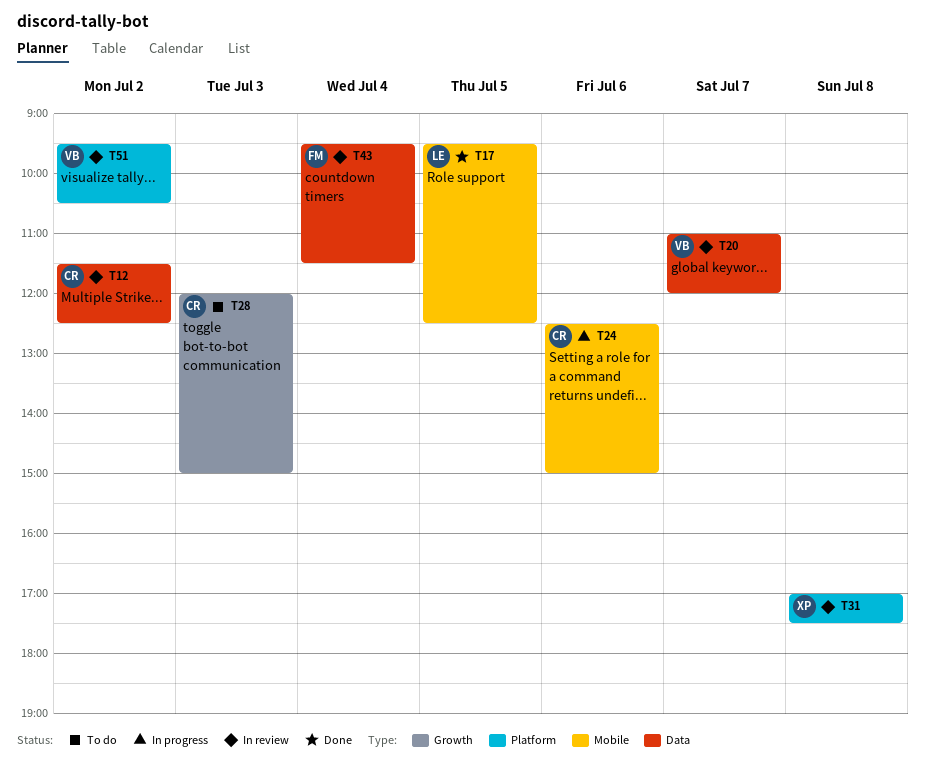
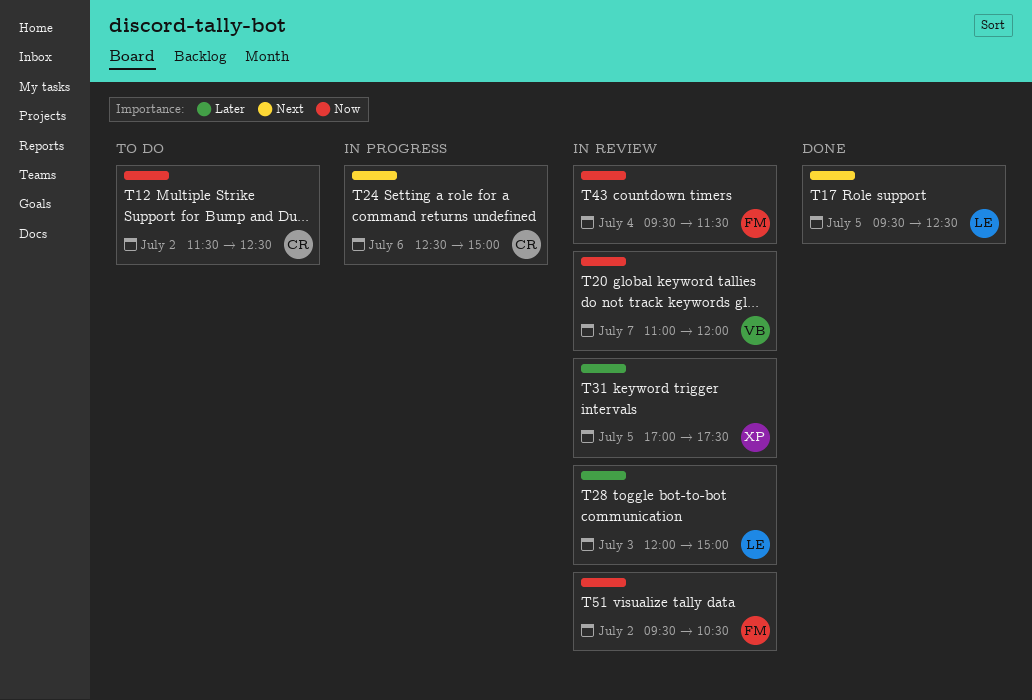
T12, status: In review -> To do
T28, status: To do -> In review
T28, owner: CR -> LE
T31, day: Jul 8 -> Jul 5
T51, owner: VB -> FM

